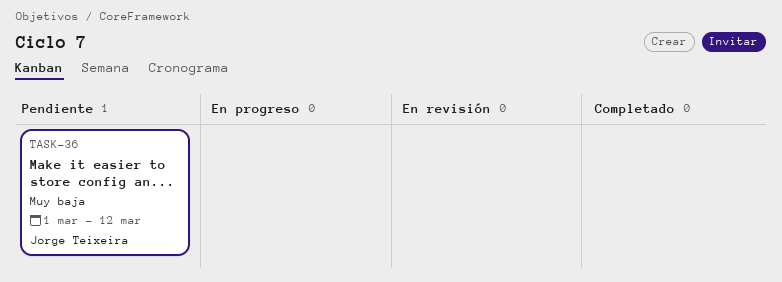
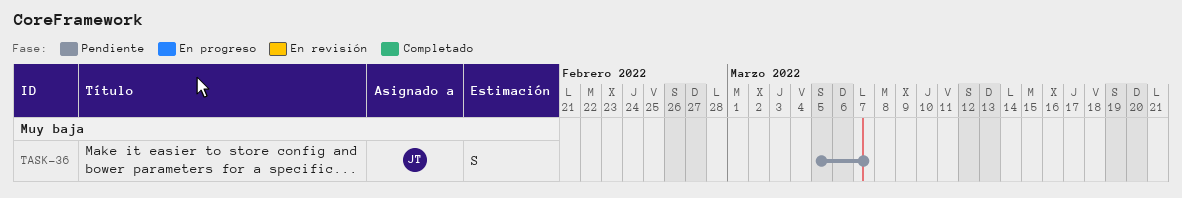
TASK-36, start: Mar 1 -> Mar 5
TASK-36, due: Mar 12 -> Mar 7

